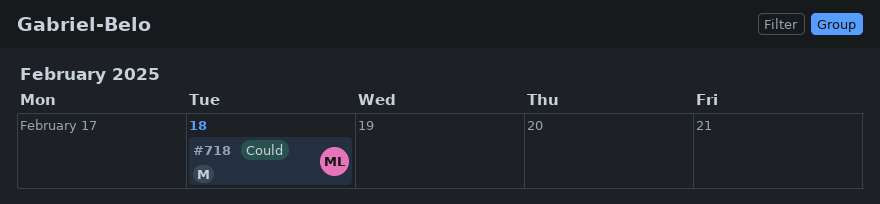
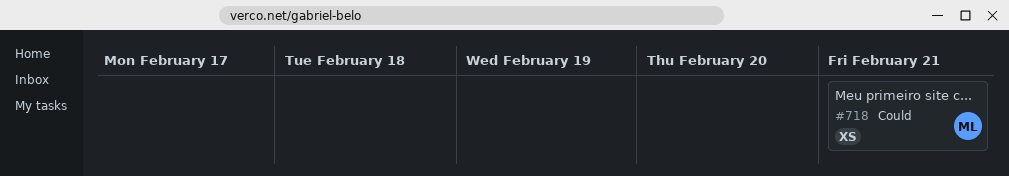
#718, estimate: M -> XS
#718, due: Feb 18 -> Feb 21

